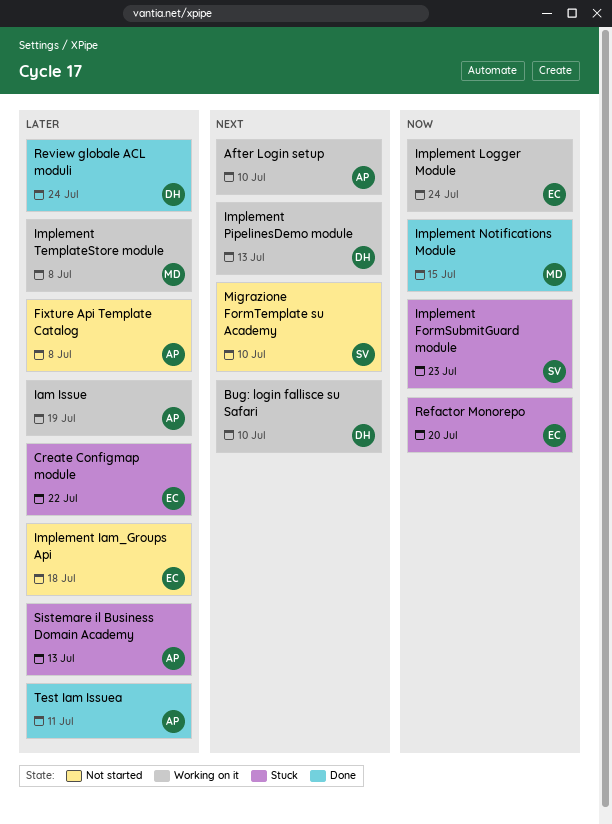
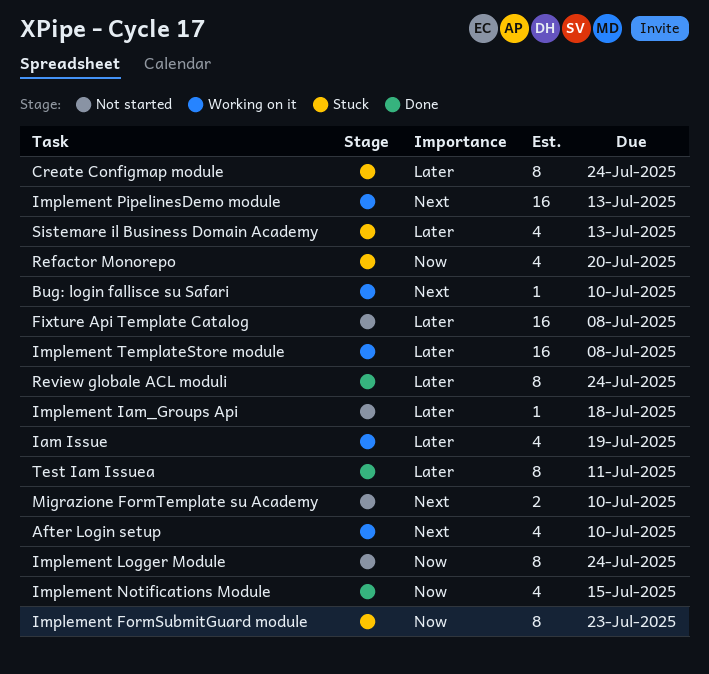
Create Configmap module, due: Jul 22 -> Jul 24
Implement Logger Module, status: Working on it -> Not started

